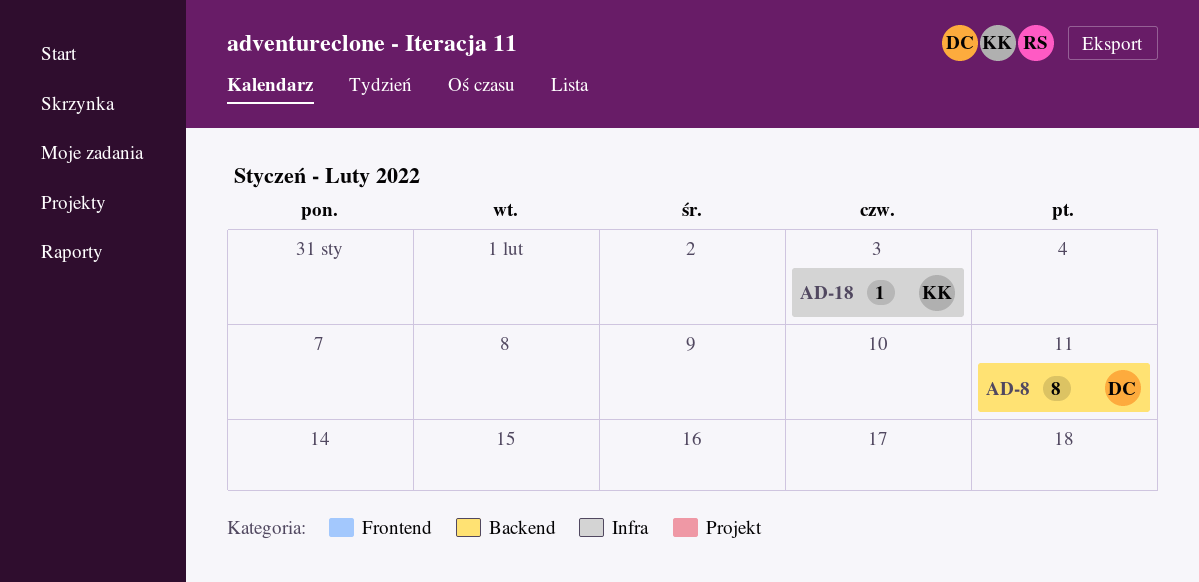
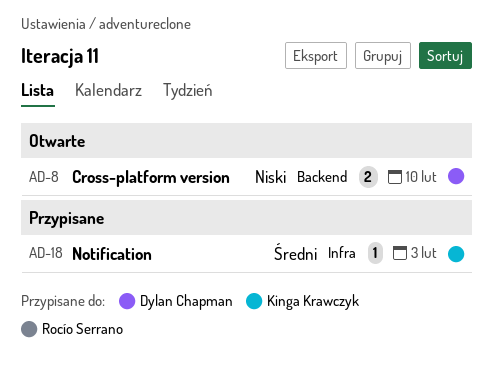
AD-8, estimate: 8 -> 2
AD-8, due: Feb 11 -> Feb 10

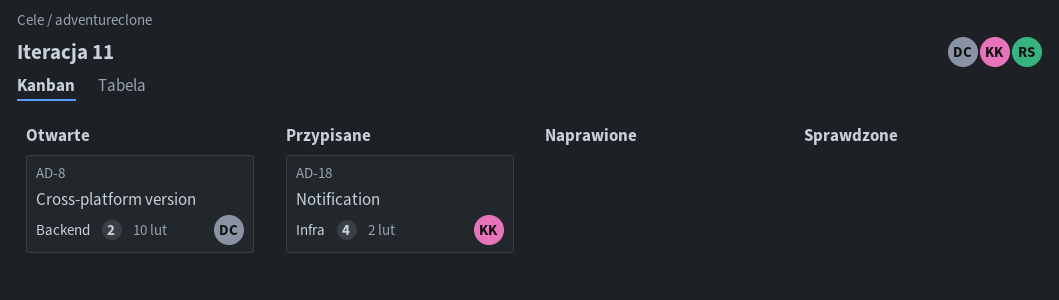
AD-18, estimate: 1 -> 4
AD-18, due: Feb 3 -> Feb 2

